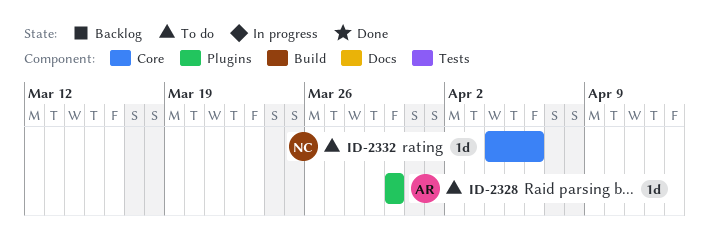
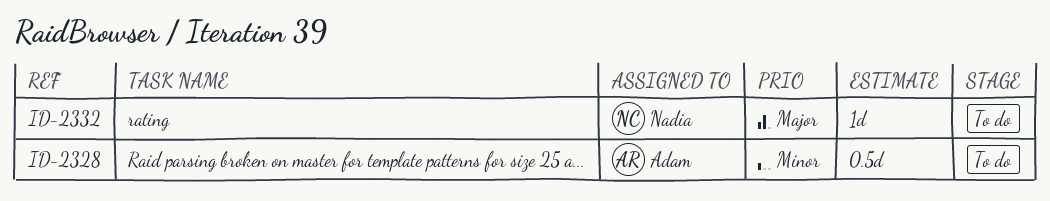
ID-2328, estimate: 1d -> 0.5d

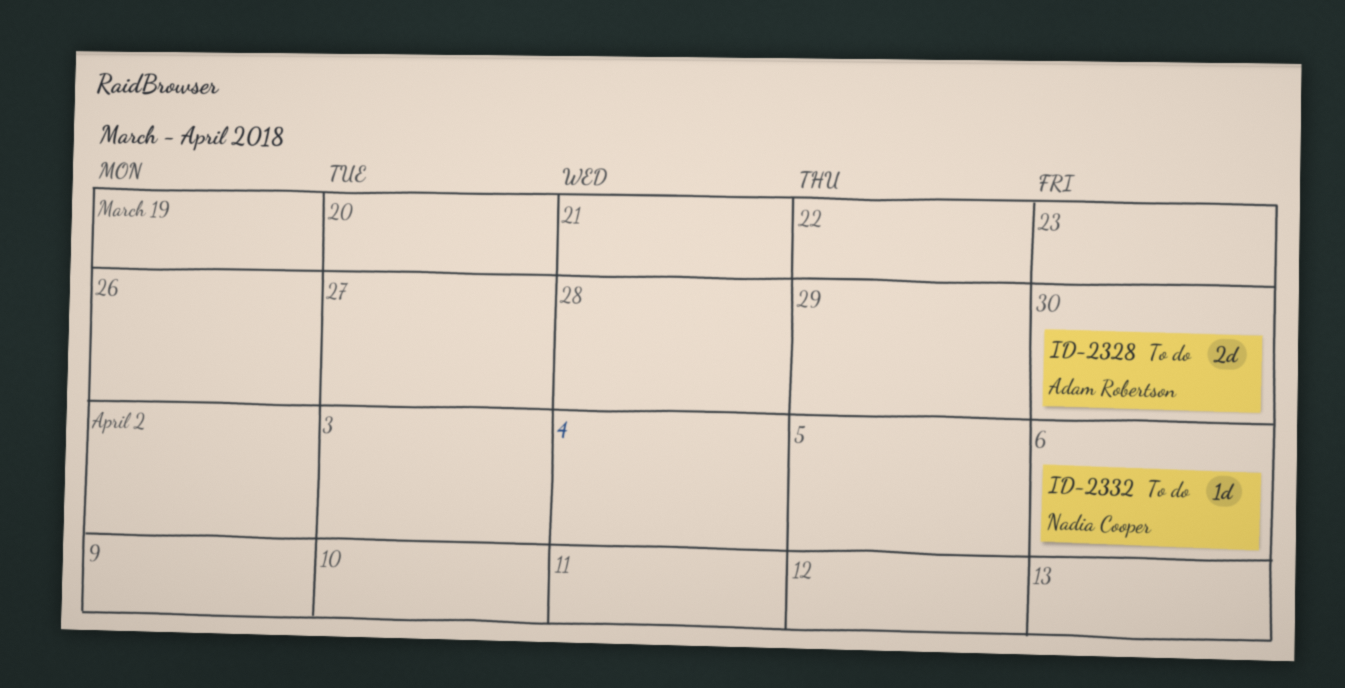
ID-2328, estimate: 0.5d -> 2d

